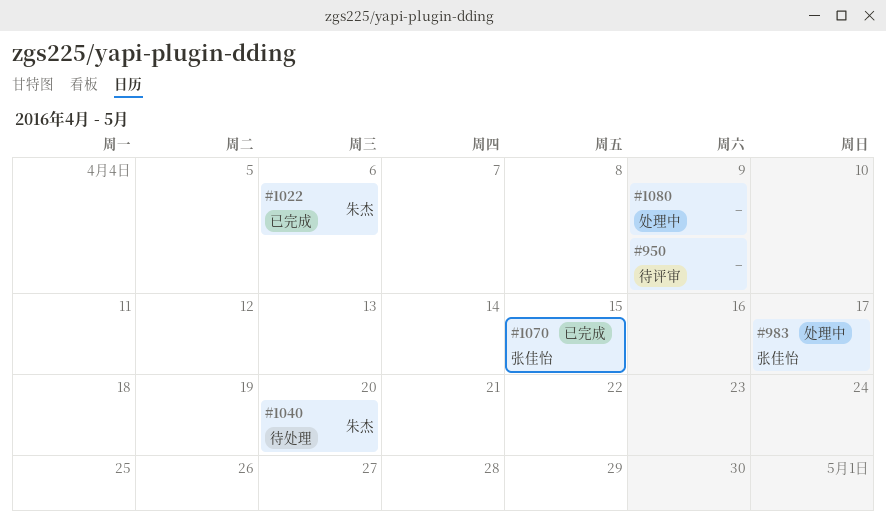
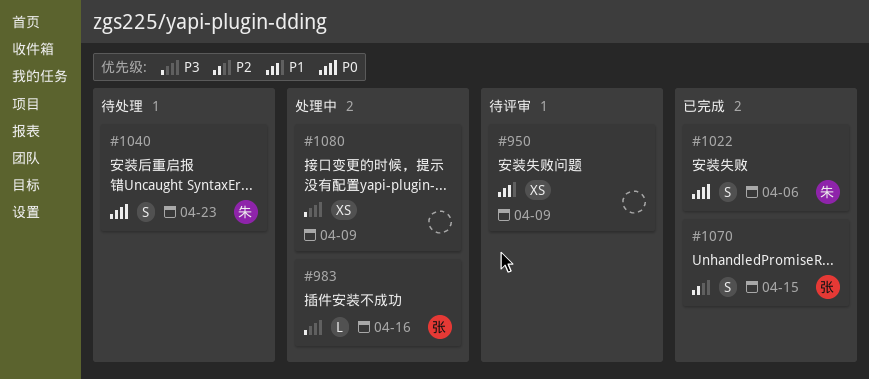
#983, due: Apr 17 -> Apr 16
#1040, due: Apr 20 -> Apr 23

